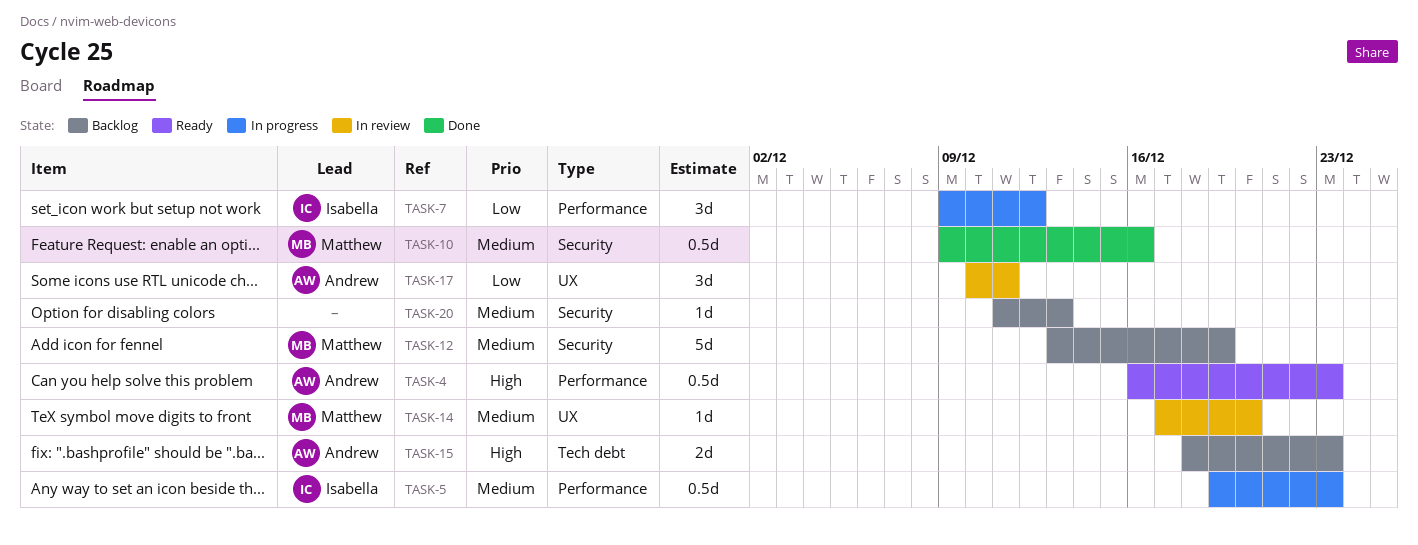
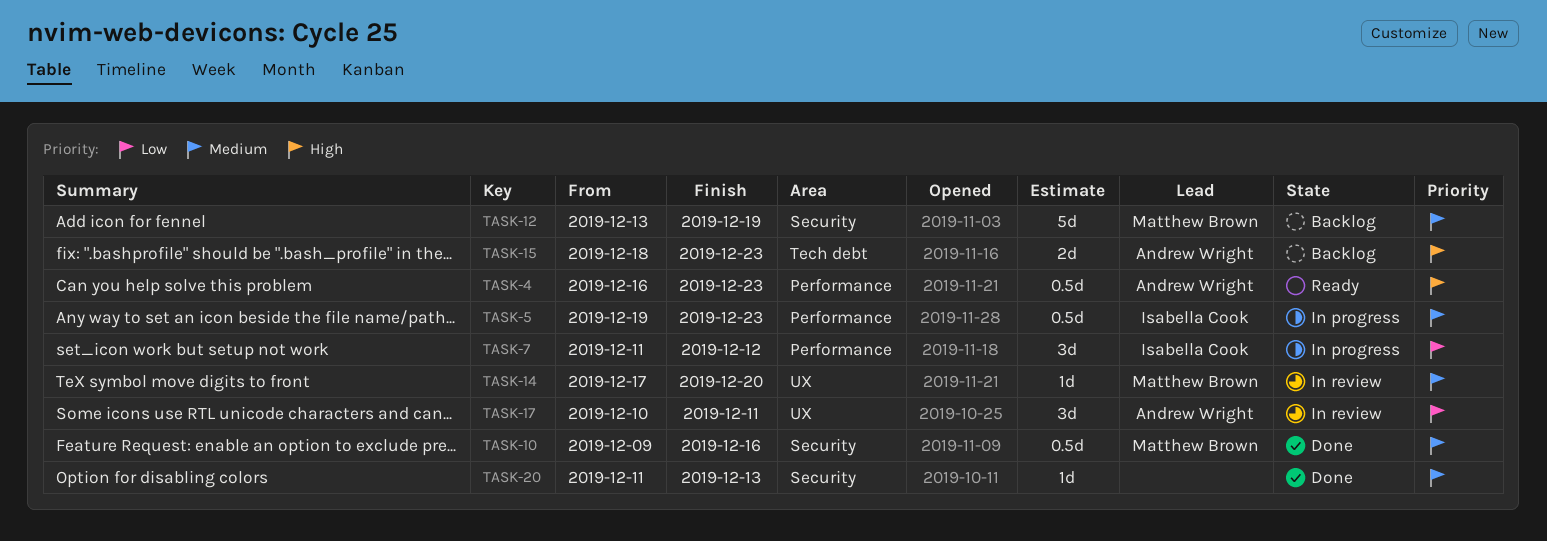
TASK-7, start: Dec 9 -> Dec 11
TASK-20, status: Backlog -> Done

